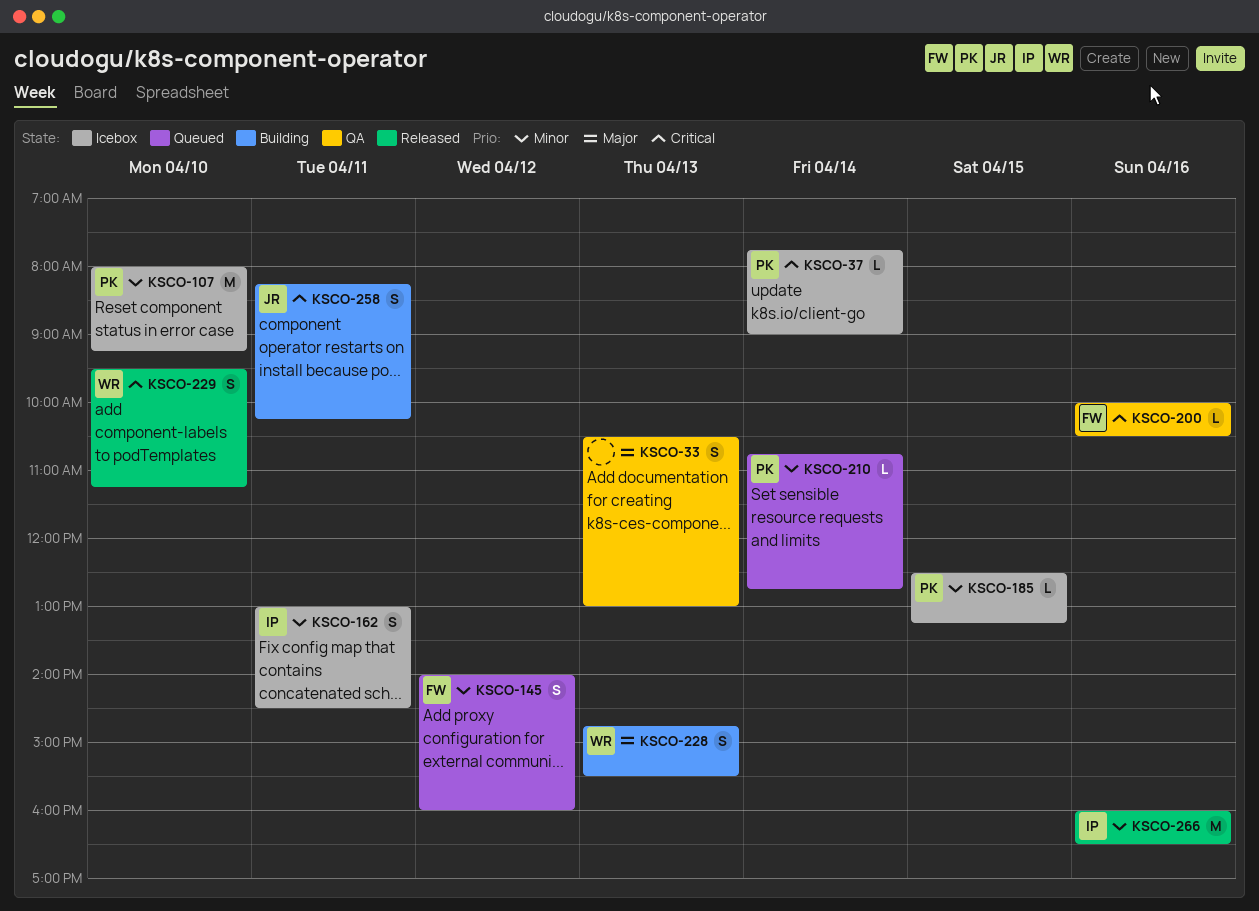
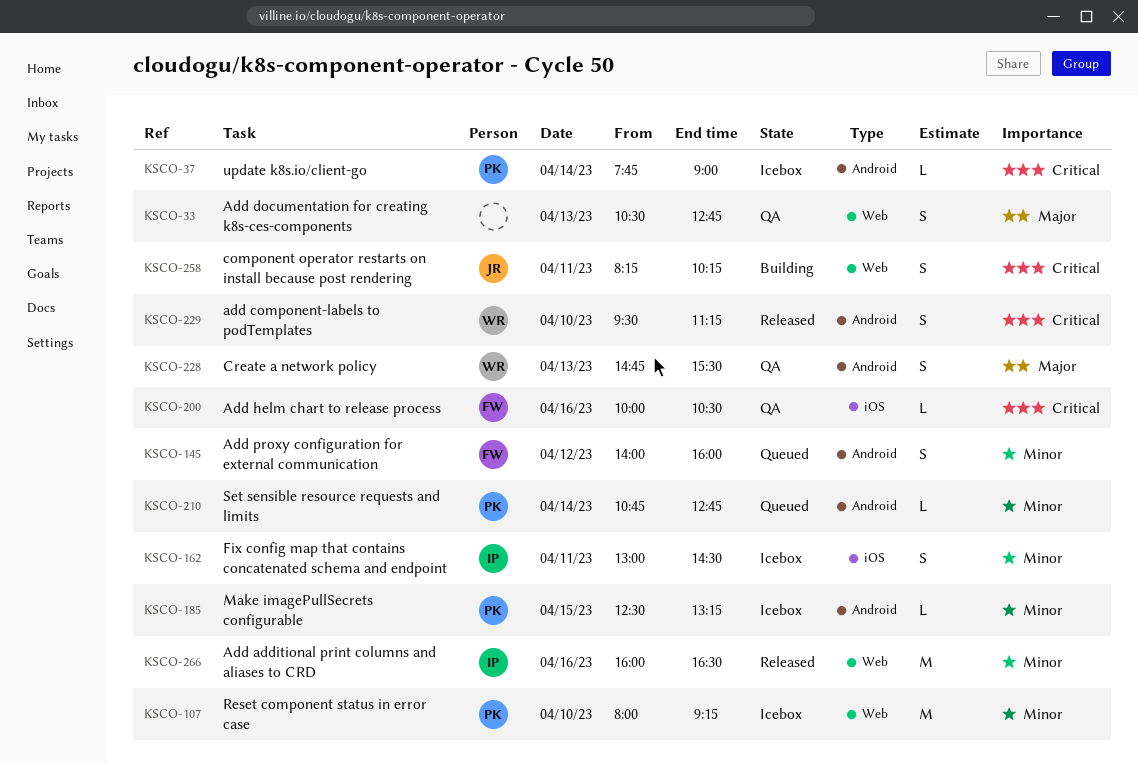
KSCO-33, ends: 13:00 -> 12:45
KSCO-228, status: Building -> QA

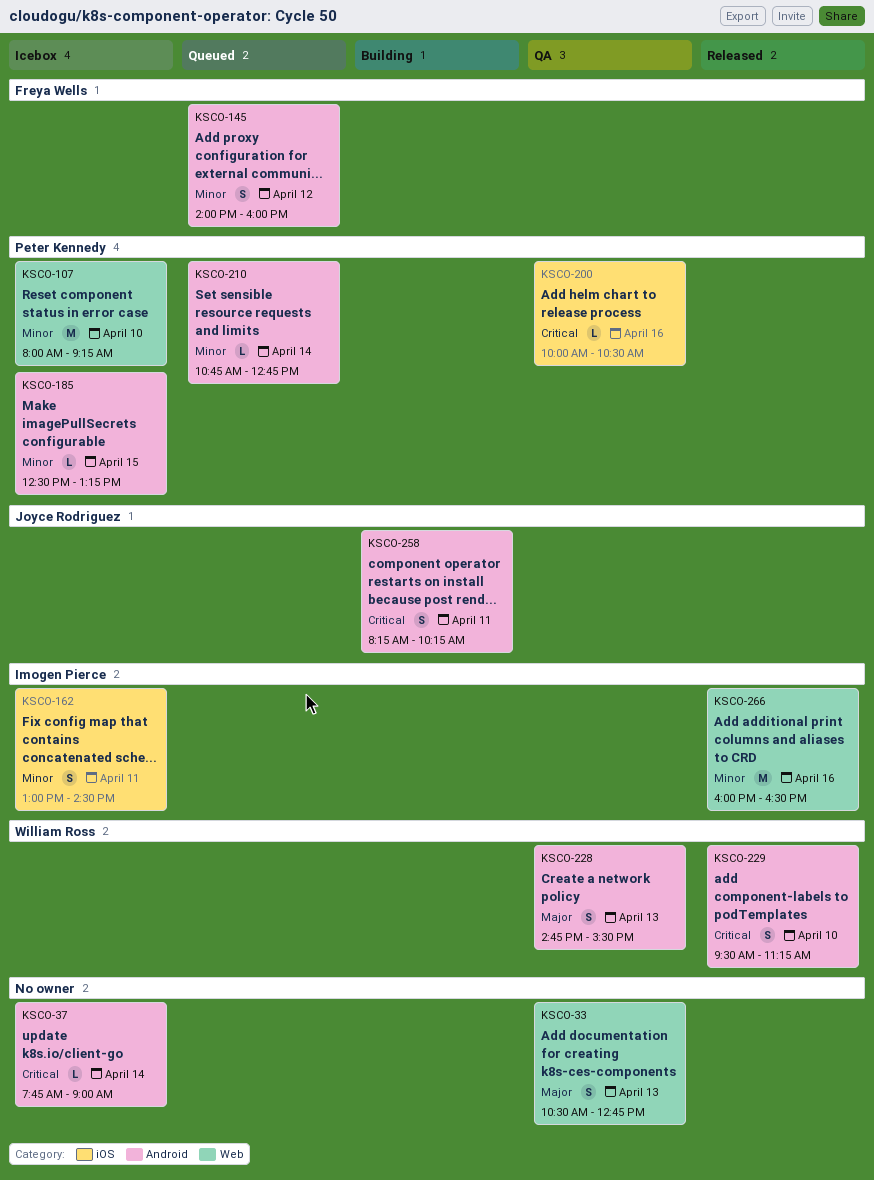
KSCO-37, owner: Peter Kennedy -> none
KSCO-200, owner: Freya Wells -> Peter Kennedy
KSCO-258, label: Web -> Android

